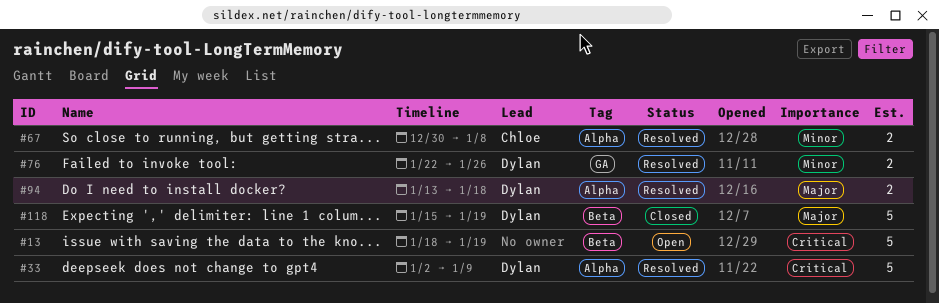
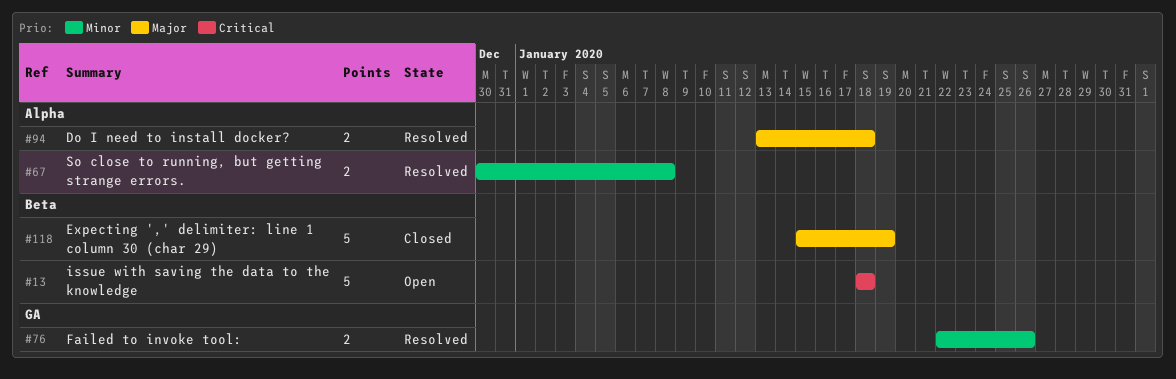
#13, due: Jan 19 -> Jan 18
#33: present -> none

